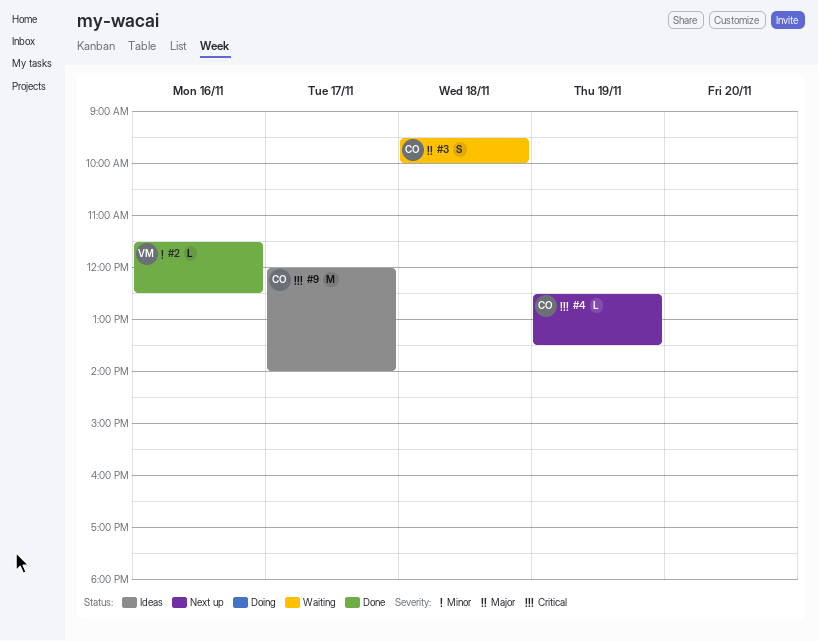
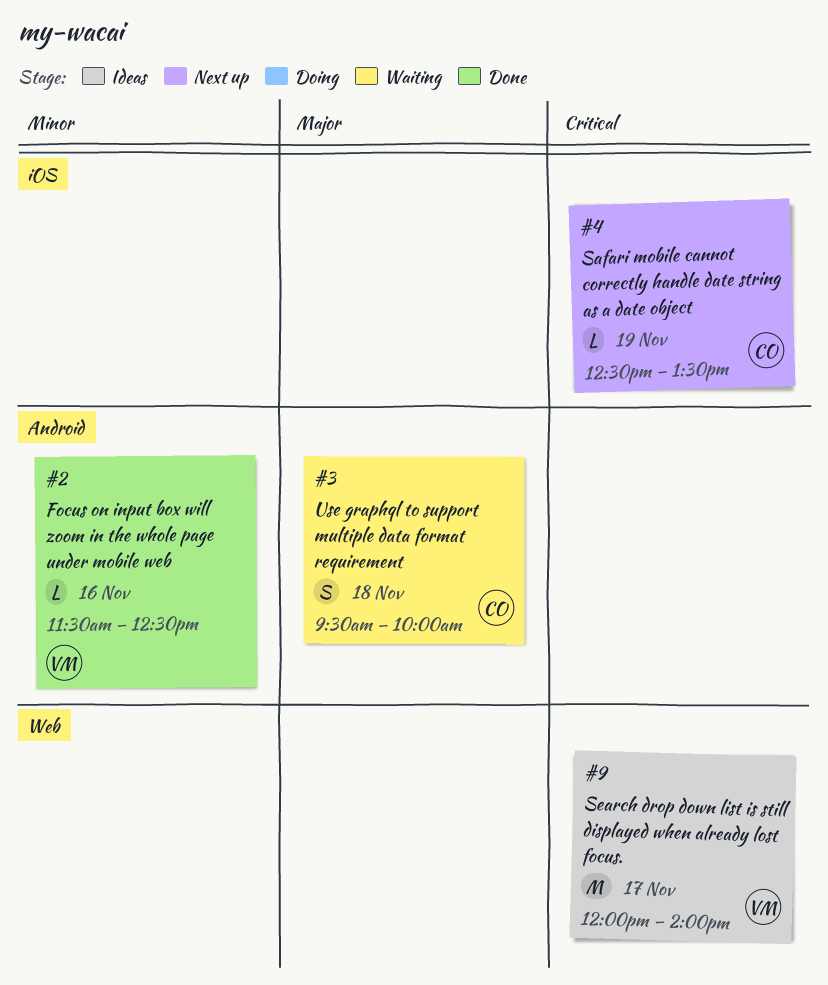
#9, owner: CO -> VM

